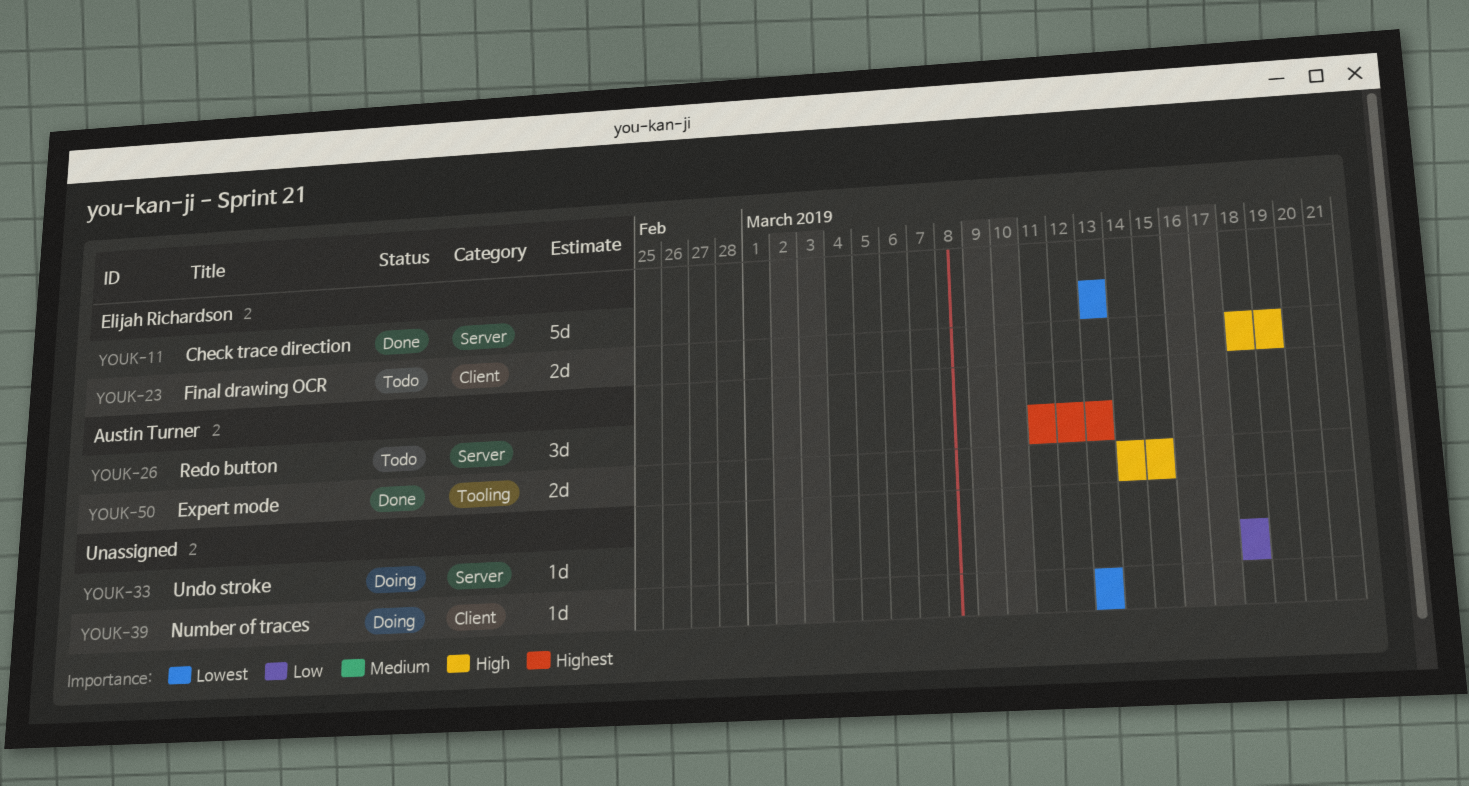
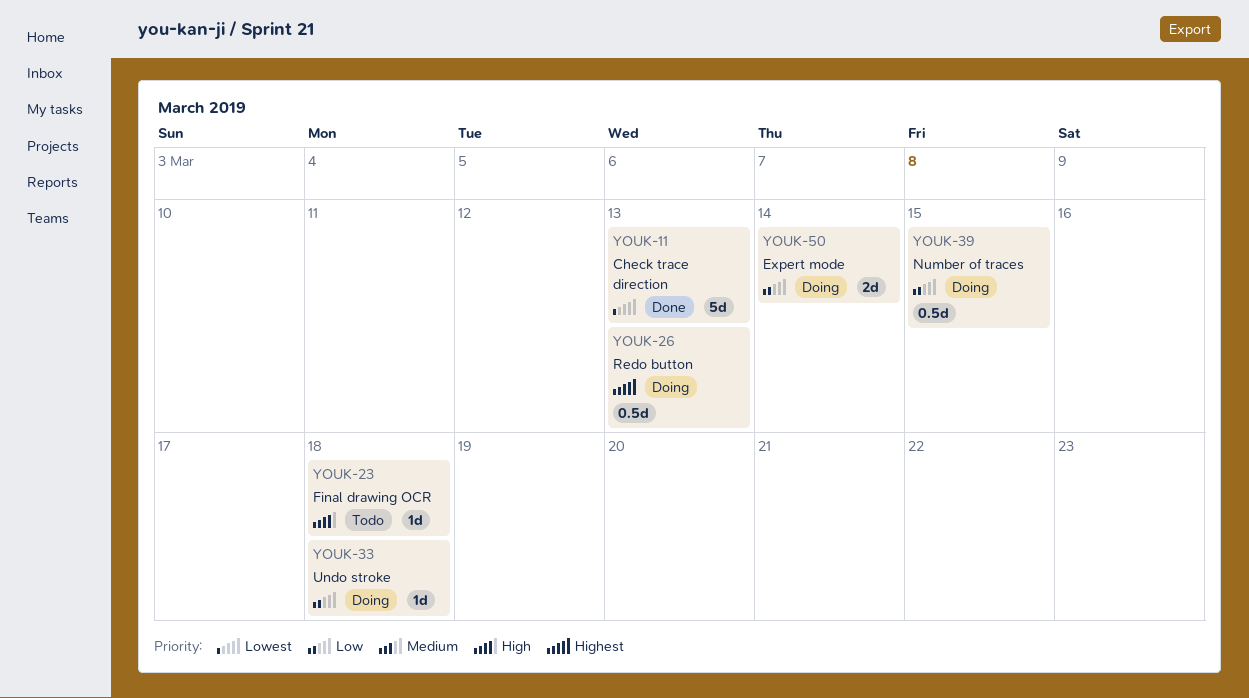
YOUK-23, estimate: 2d -> 1d
YOUK-23, due: Mar 19 -> Mar 18
YOUK-26, status: Todo -> Doing
YOUK-26, estimate: 3d -> 0.5d
YOUK-39, priority: Lowest -> Low
YOUK-39, estimate: 1d -> 0.5d
YOUK-39, due: Mar 13 -> Mar 15
YOUK-50, status: Done -> Doing
YOUK-50, priority: High -> Low
YOUK-50, due: Mar 15 -> Mar 14

